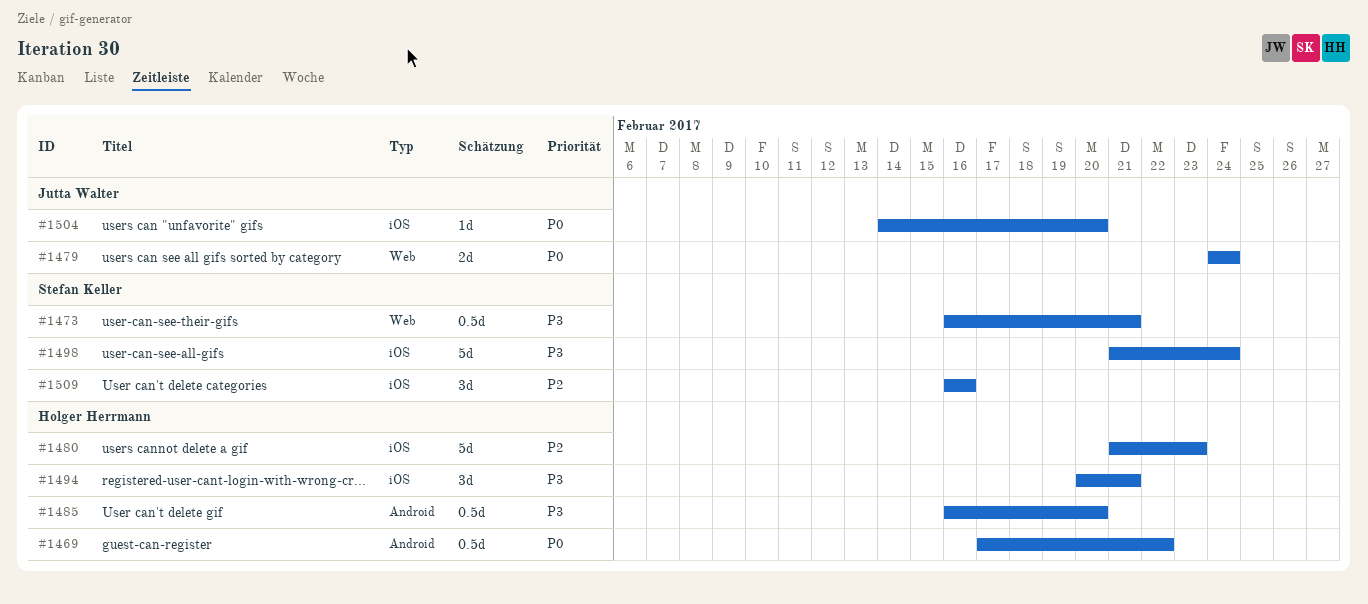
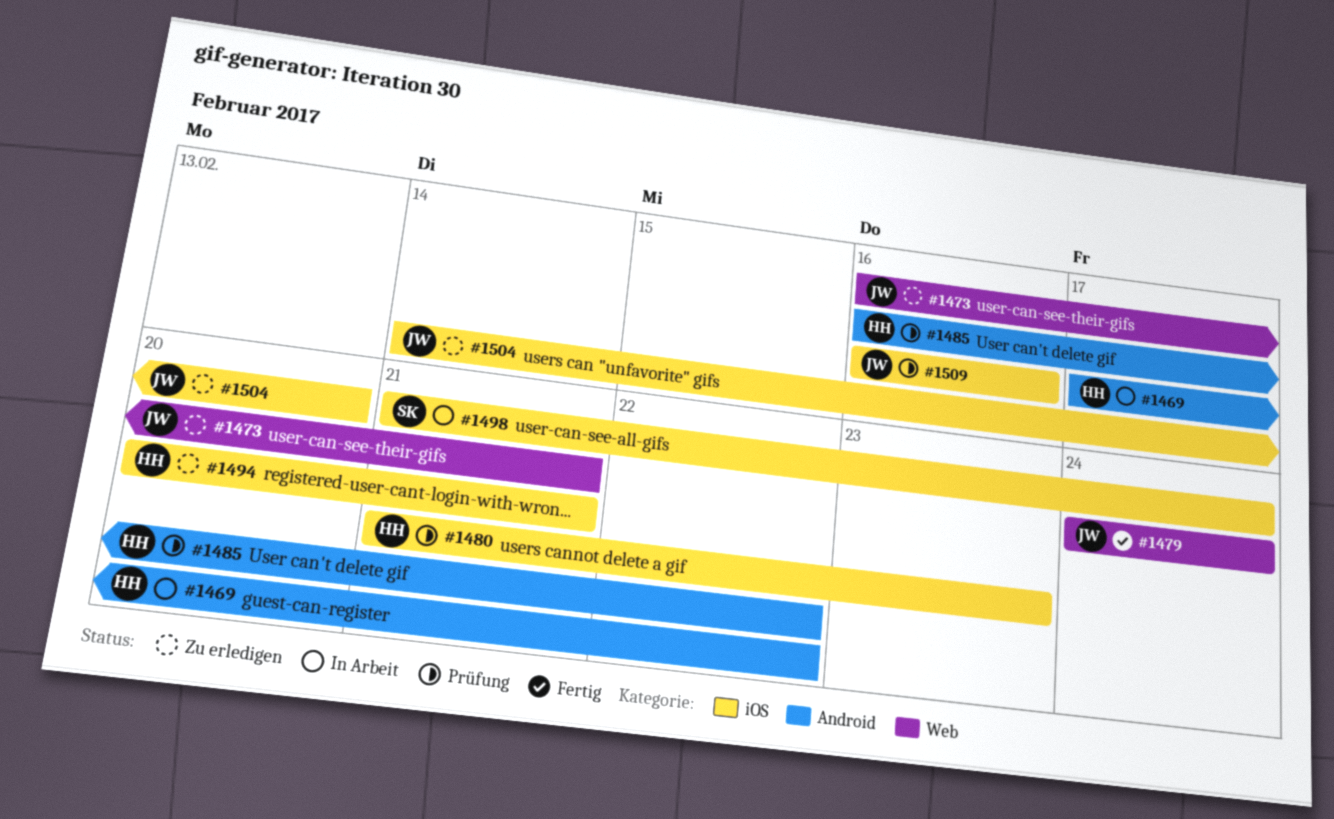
#1473, owner: Stefan Keller -> Jutta Walter
#1485, due: Feb 20 -> Feb 22
#1509, owner: Stefan Keller -> Jutta Walter

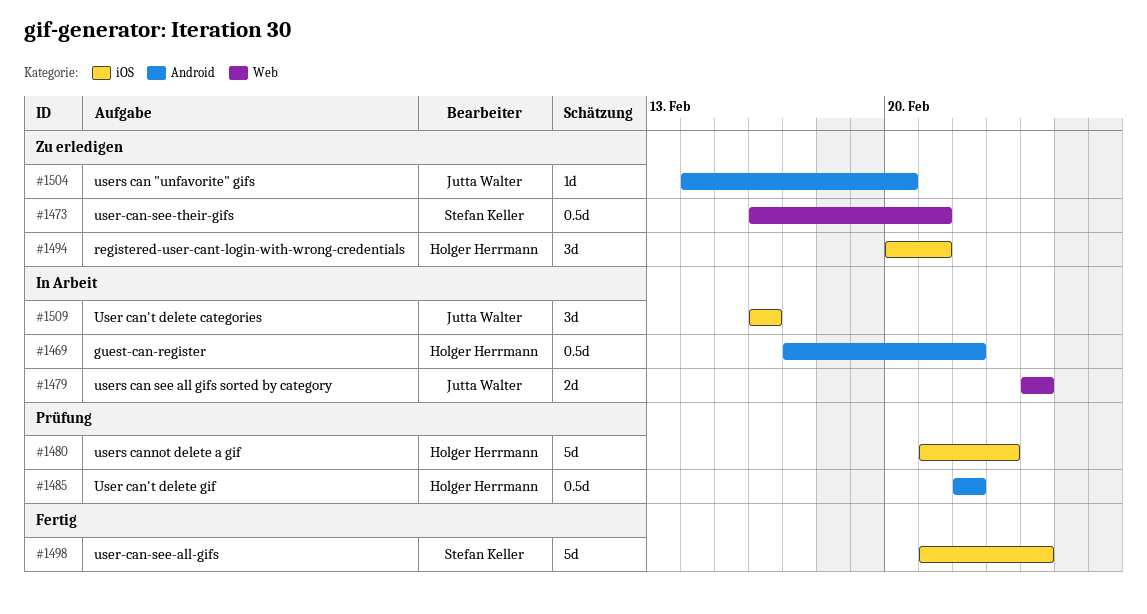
#1473, owner: Jutta Walter -> Stefan Keller
#1479, status: Fertig -> In Arbeit
#1485, start: Feb 16 -> Feb 22
#1498, status: In Arbeit -> Fertig
#1504, label: iOS -> Android
#1509, status: Prüfung -> In Arbeit

